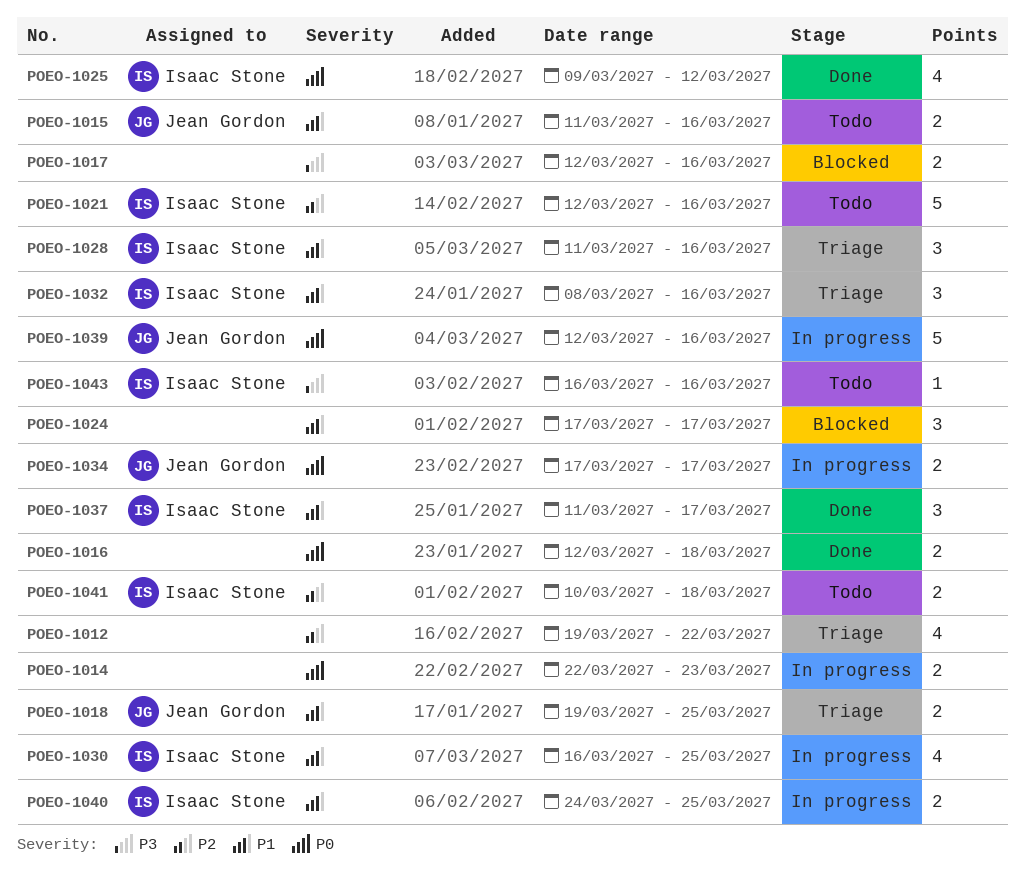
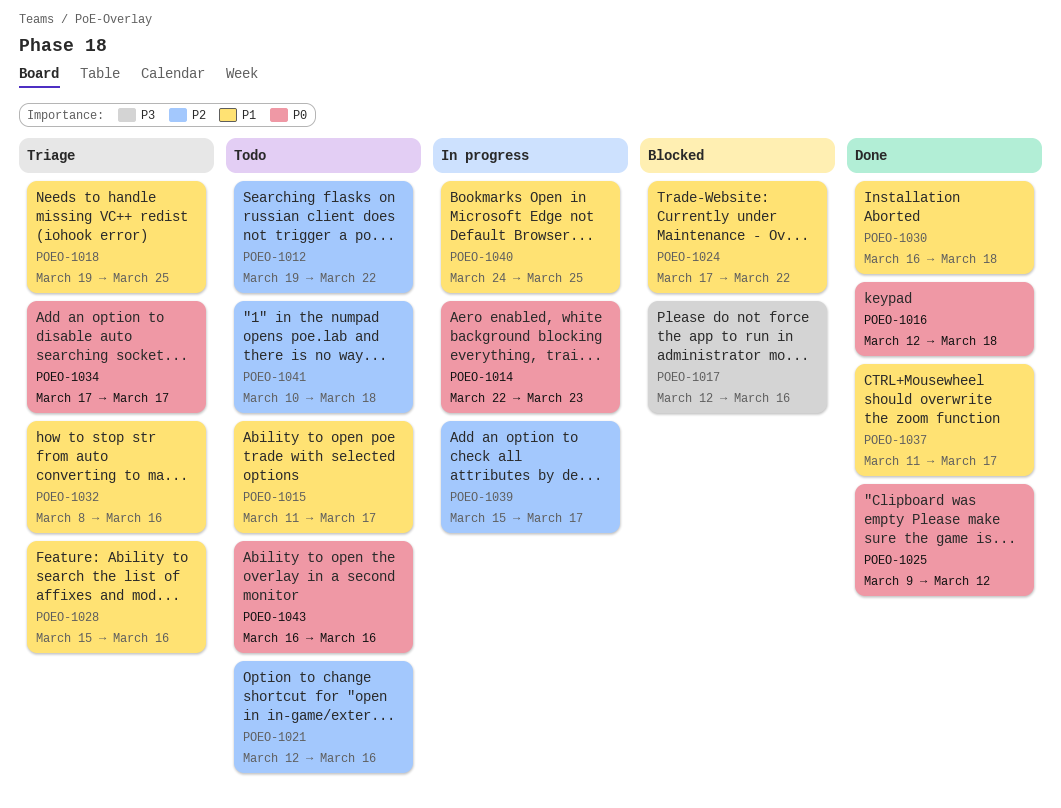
POEO-1012, status: Triage -> Todo
POEO-1015, due: Mar 16 -> Mar 17
POEO-1024, due: Mar 17 -> Mar 22
POEO-1028, start: Mar 11 -> Mar 15
POEO-1030, status: In progress -> Done
POEO-1030, due: Mar 25 -> Mar 18
POEO-1034, status: In progress -> Triage
POEO-1039, priority: P0 -> P2
POEO-1039, start: Mar 12 -> Mar 15
POEO-1039, due: Mar 16 -> Mar 17
POEO-1043, priority: P3 -> P0

